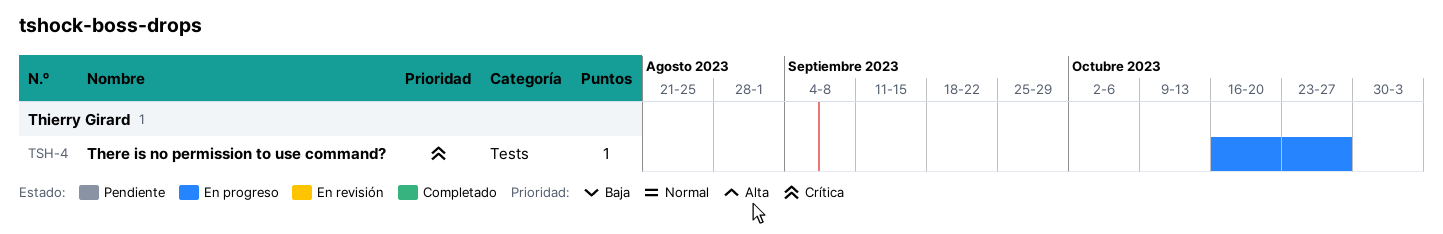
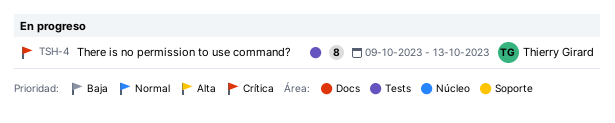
TSH-4, estimate: 1 -> 8
TSH-4, start: Oct 16 -> Oct 9
TSH-4, due: Oct 27 -> Oct 13

